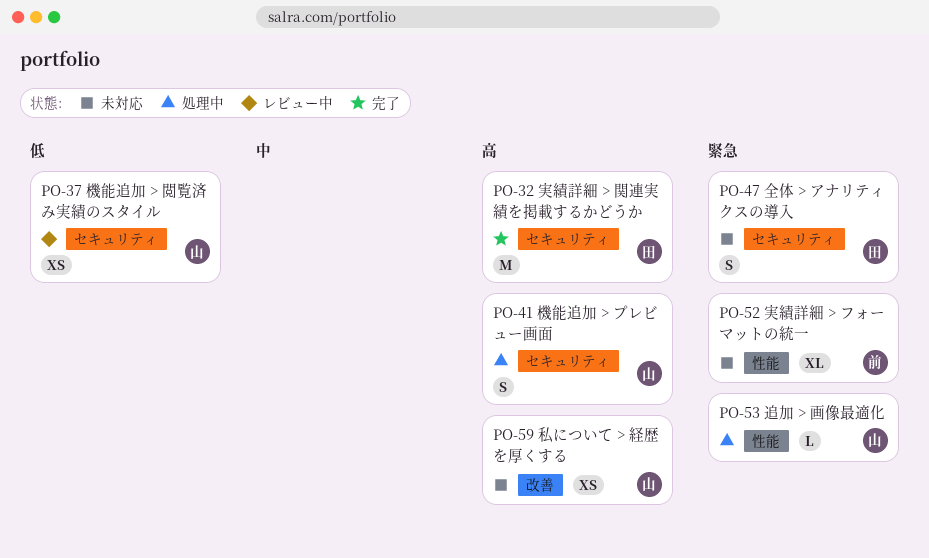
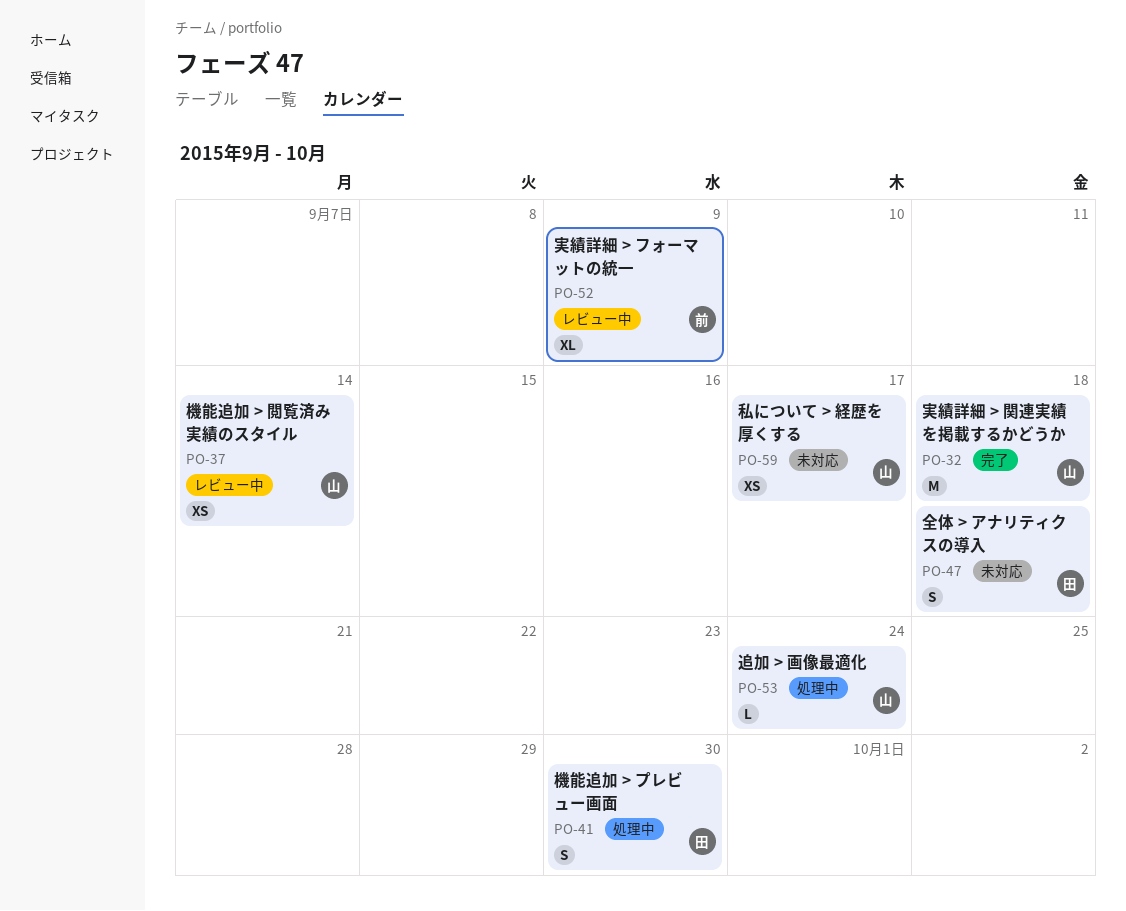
PO-32, owner: 田 -> 山
PO-41, owner: 山 -> 田
PO-52, status: 未対応 -> レビュー中

